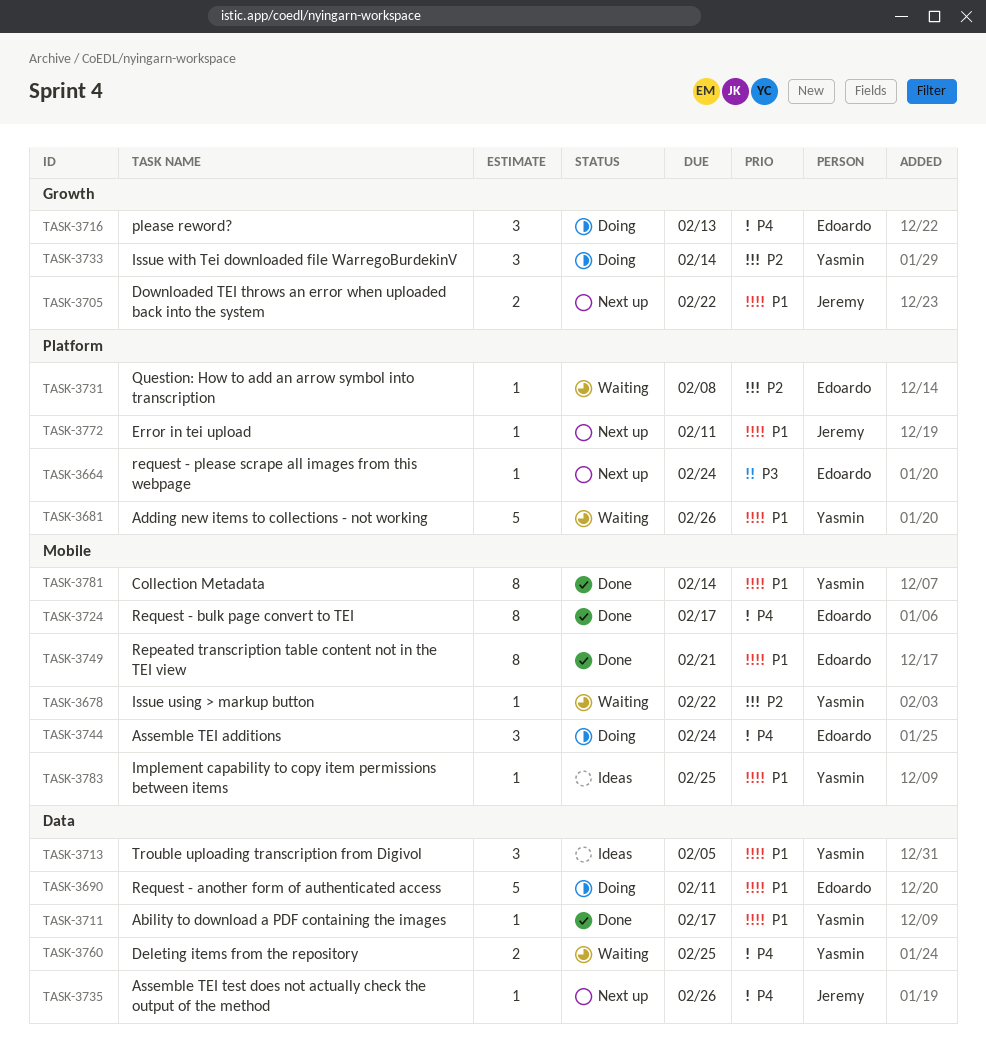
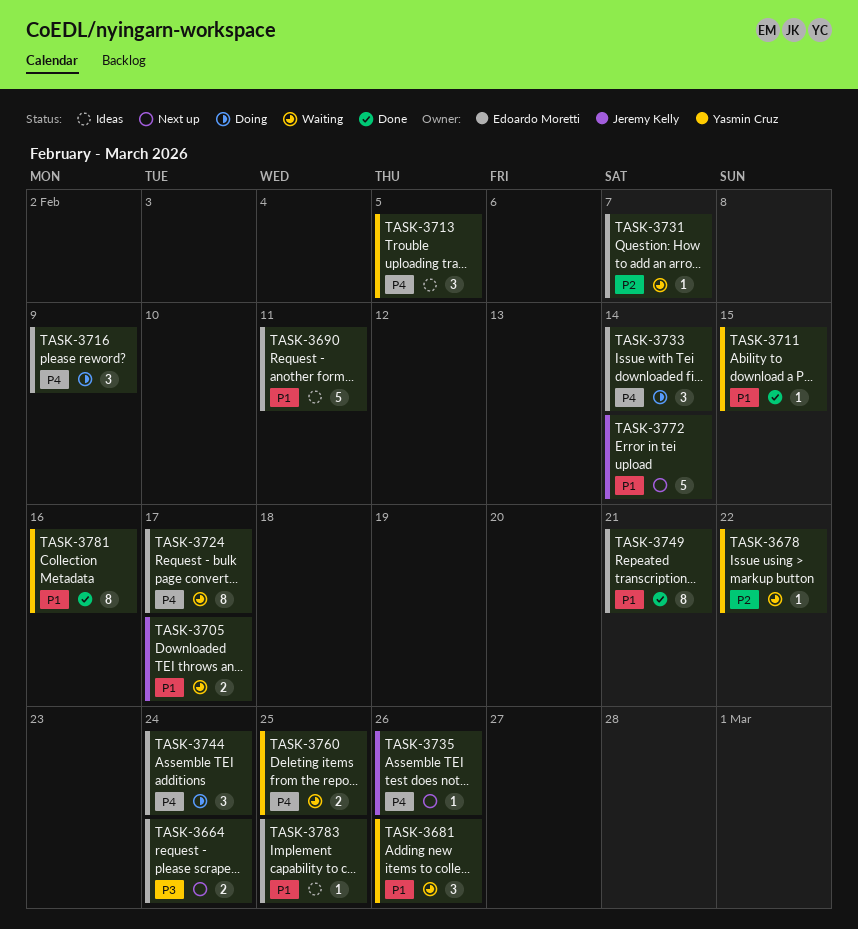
TASK-3664, estimate: 1 -> 2
TASK-3681, estimate: 5 -> 3
TASK-3690, status: Doing -> Ideas
TASK-3705, status: Next up -> Waiting
TASK-3705, due: Feb 22 -> Feb 17
TASK-3711, due: Feb 17 -> Feb 15
TASK-3713, priority: P1 -> P4
TASK-3716, due: Feb 13 -> Feb 9
TASK-3724, status: Done -> Waiting
TASK-3731, due: Feb 8 -> Feb 7
TASK-3733, owner: Yasmin Cruz -> Edoardo Moretti
TASK-3733, priority: P2 -> P4
TASK-3772, estimate: 1 -> 5
TASK-3772, due: Feb 11 -> Feb 14
TASK-3781, due: Feb 14 -> Feb 16
TASK-3783, owner: Yasmin Cruz -> Edoardo Moretti

